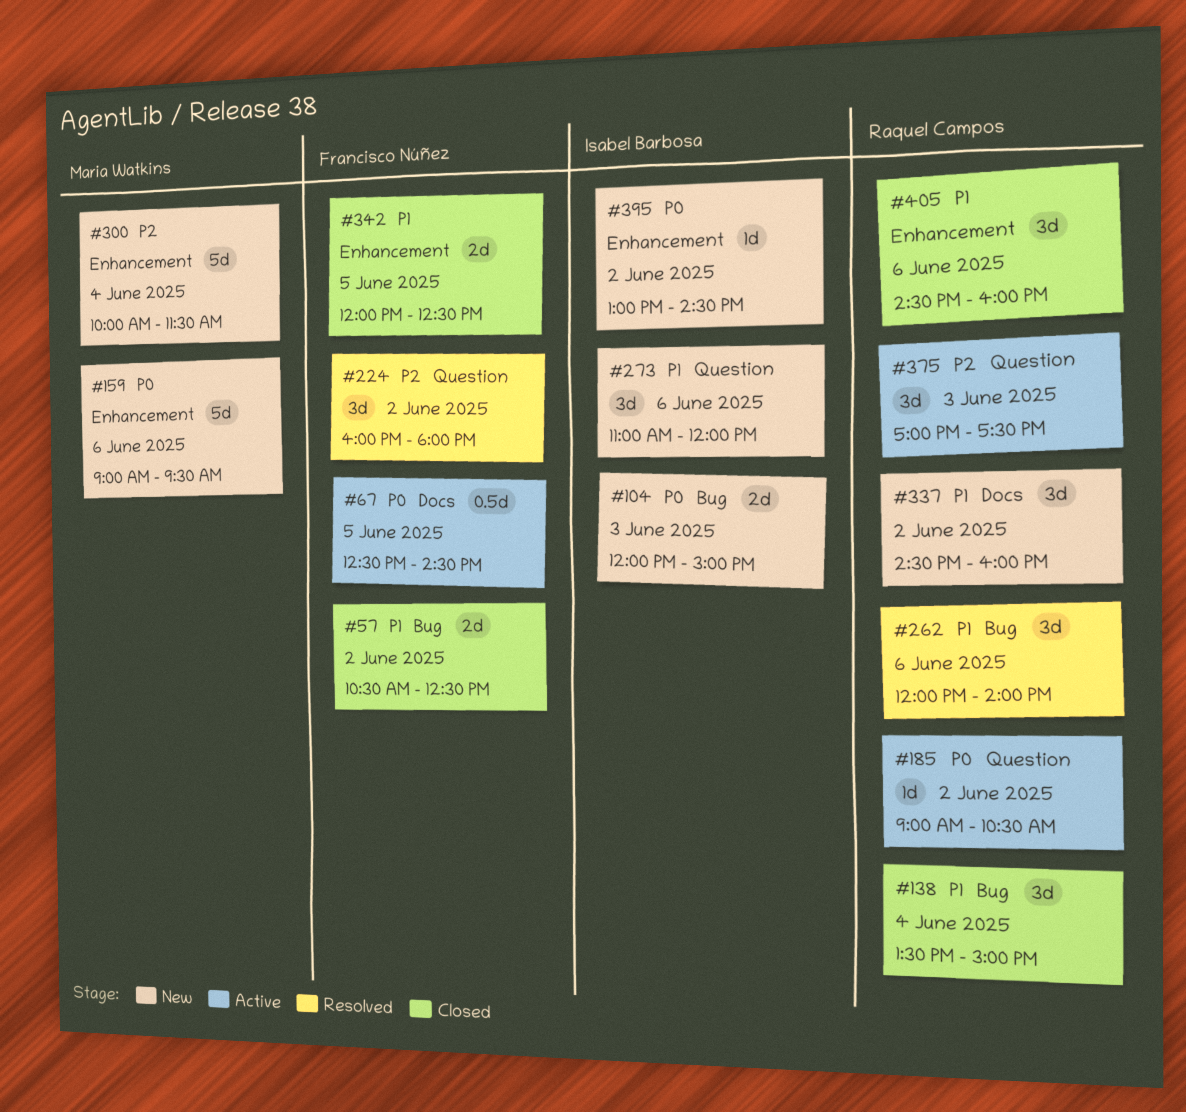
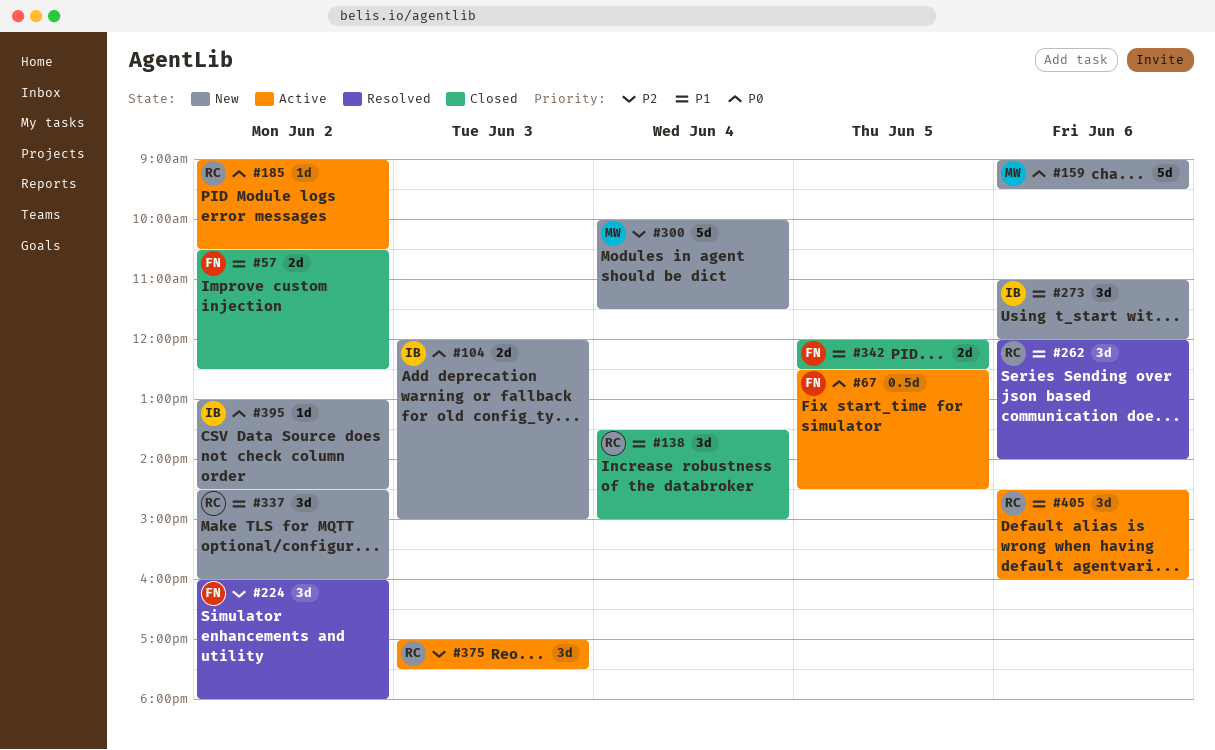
#405, status: Closed -> Active

